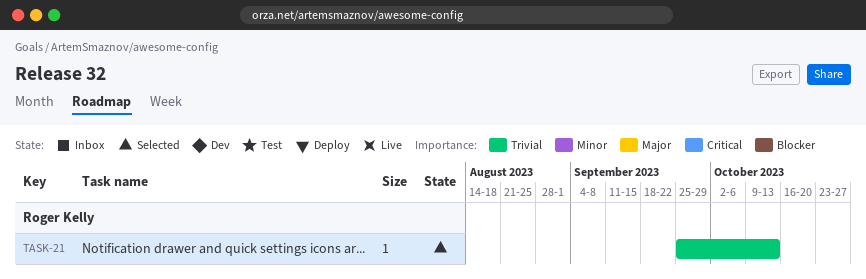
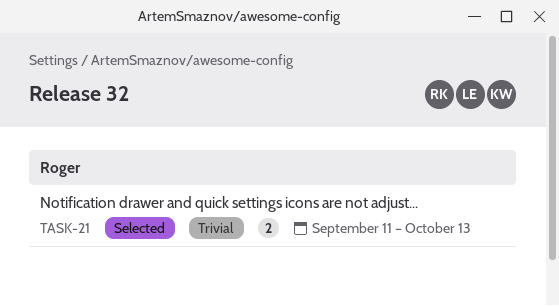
TASK-21, estimate: 1 -> 2
TASK-21, start: Sep 25 -> Sep 11

